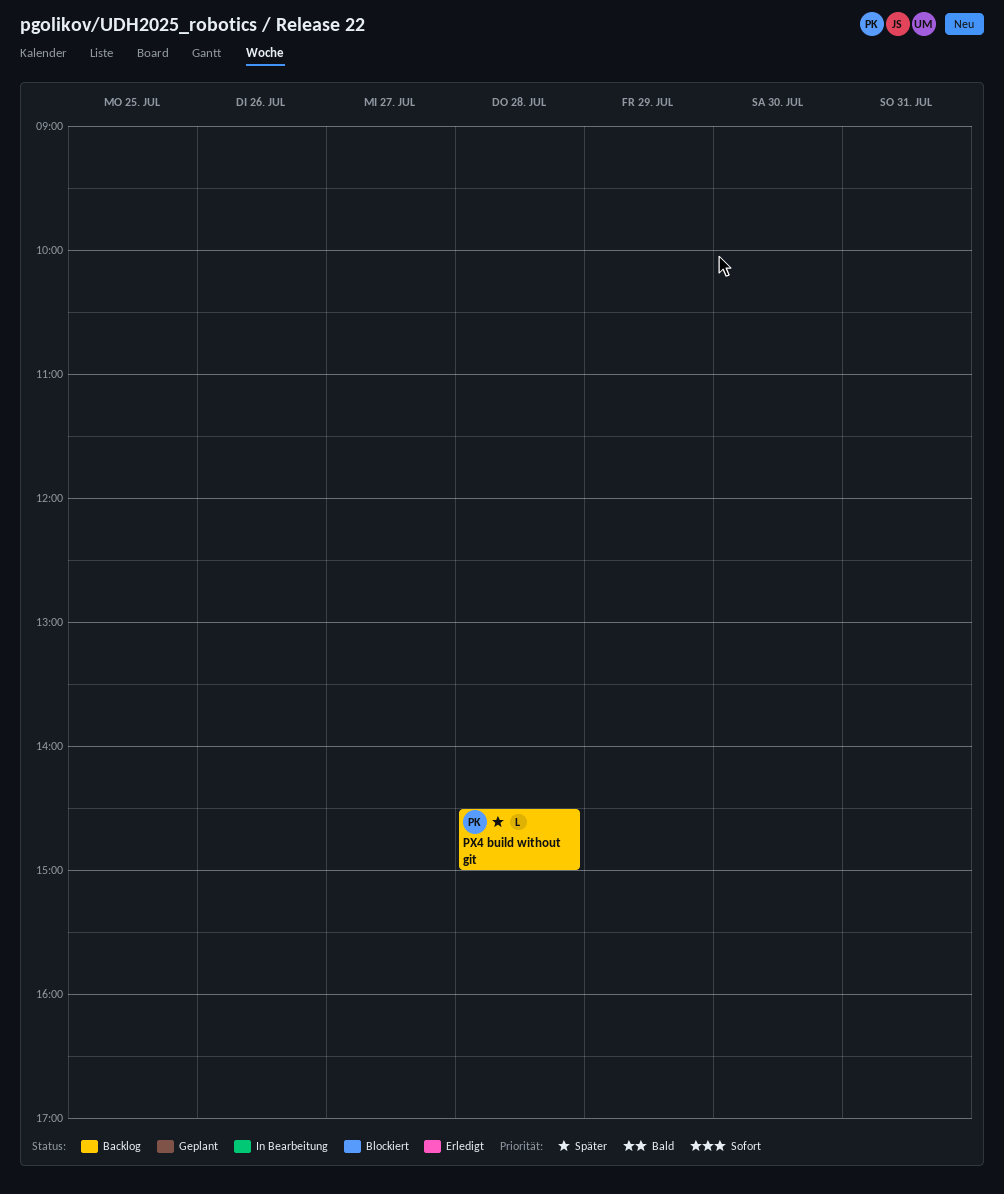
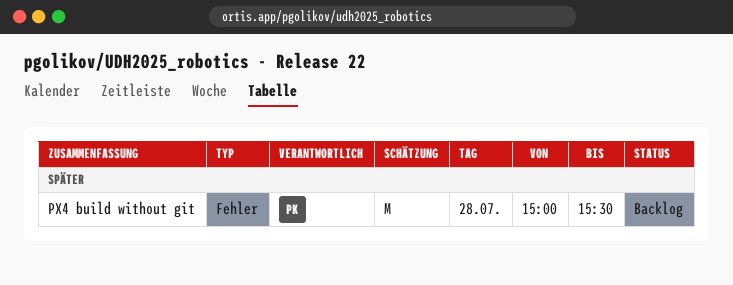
PX4 build without git, estimate: L -> M
PX4 build without git, begins: 14:30 -> 15:00
PX4 build without git, ends: 15:00 -> 15:30

